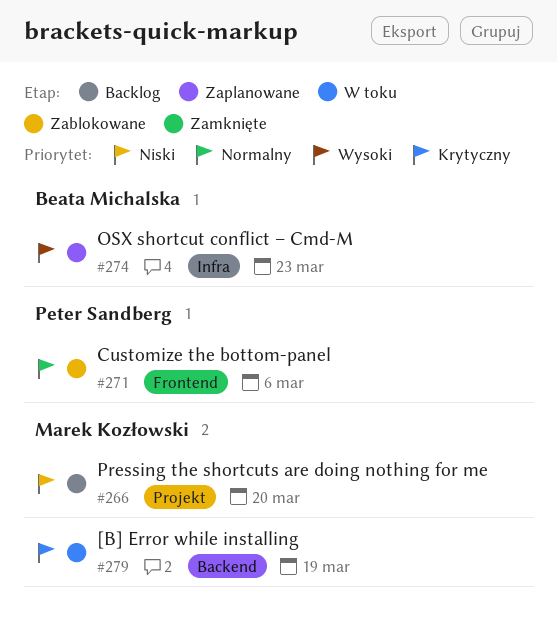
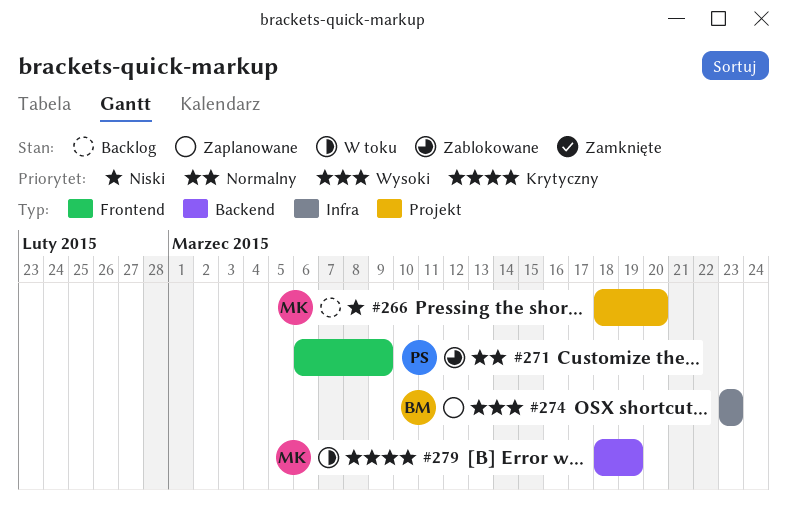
#271, due: Mar 6 -> Mar 9

